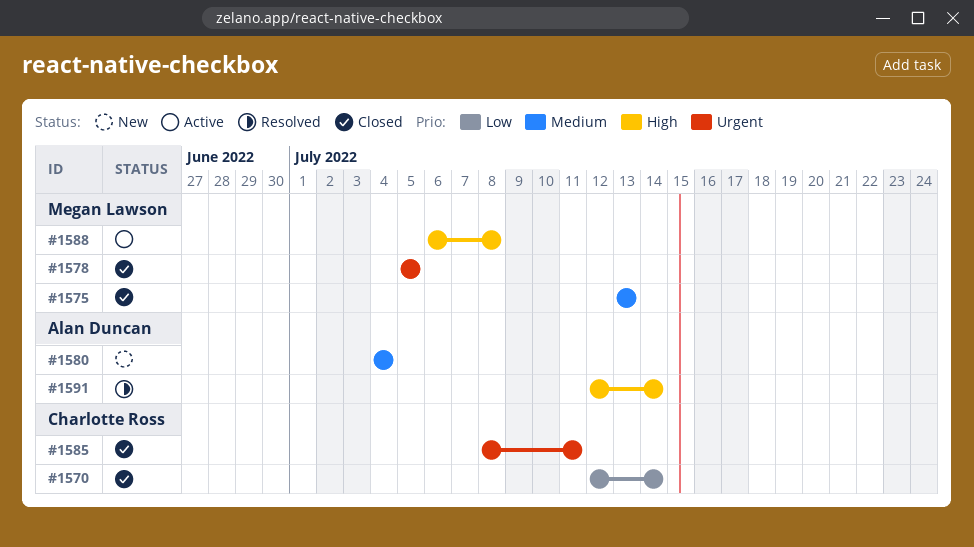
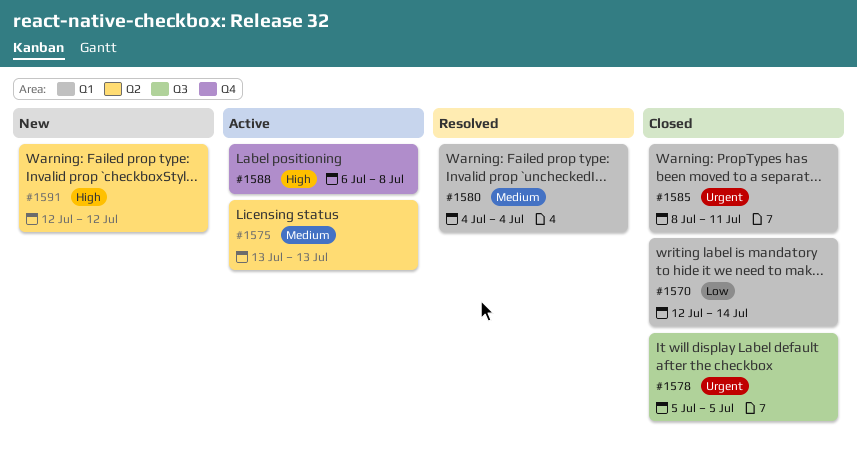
#1575, status: Closed -> Active
#1580, status: New -> Resolved
#1591, status: Resolved -> New
#1591, due: Jul 14 -> Jul 12

